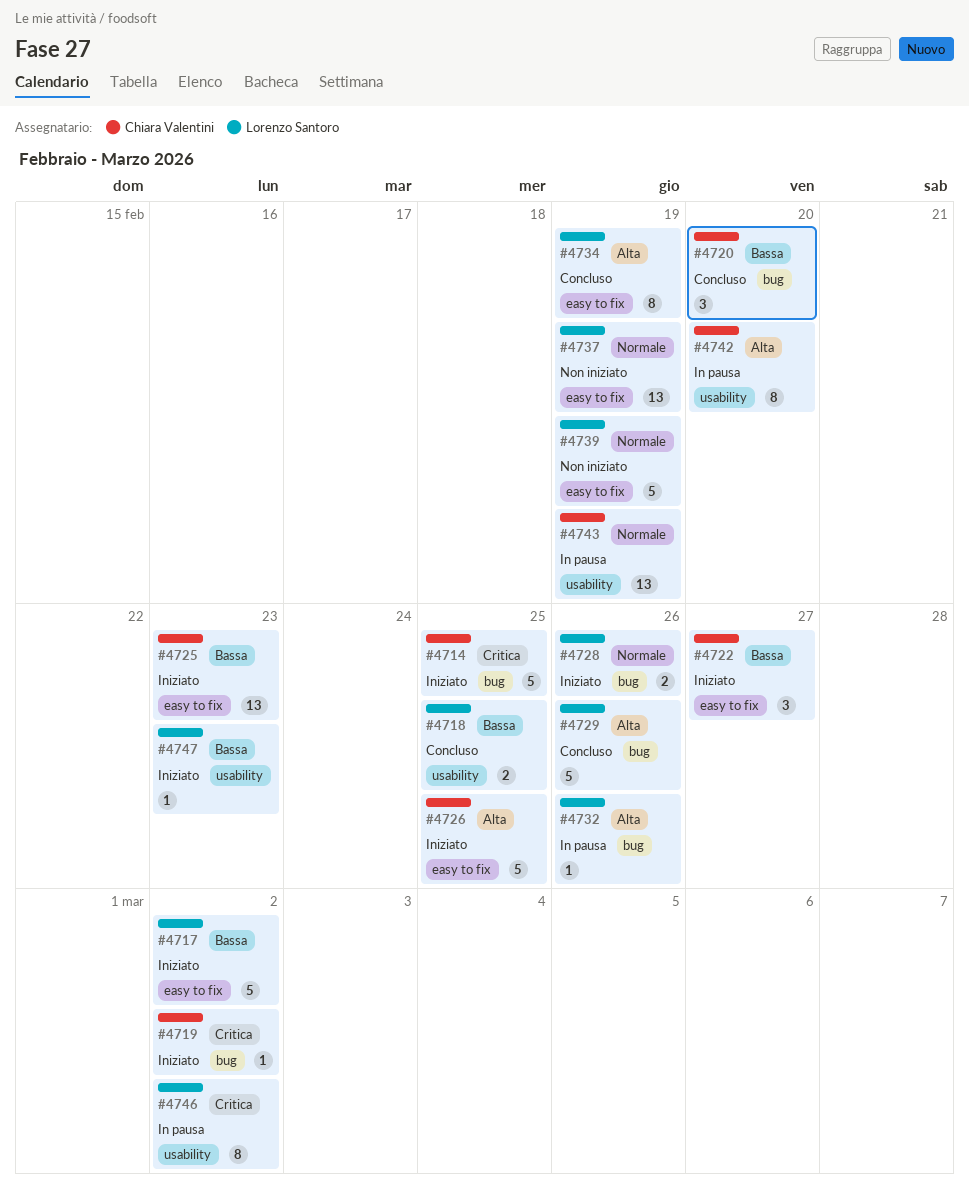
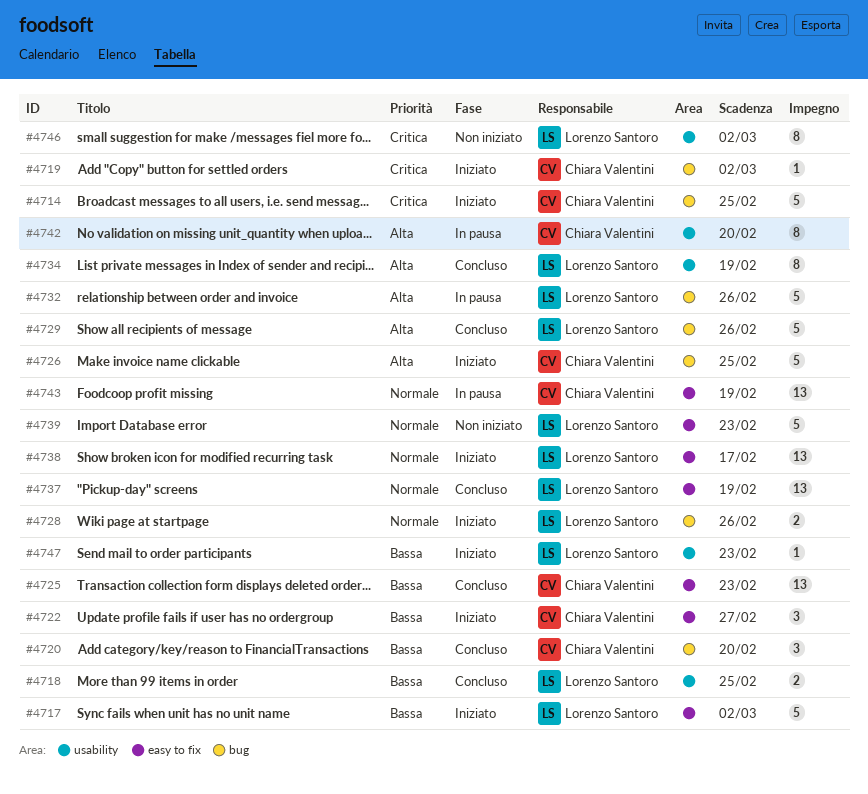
#4725, status: Iniziato -> Concluso
#4726, label: easy to fix -> bug
#4732, estimate: 1 -> 5
#4734, label: easy to fix -> usability
#4737, status: Non iniziato -> Concluso
#4738: none -> present
#4739, due: Feb 19 -> Feb 23
#4743, label: usability -> easy to fix
#4746, status: In pausa -> Non iniziato

